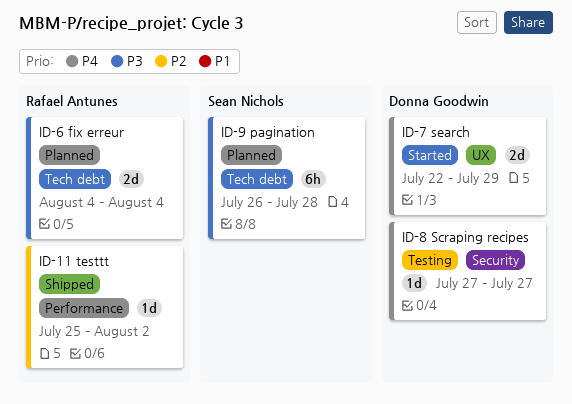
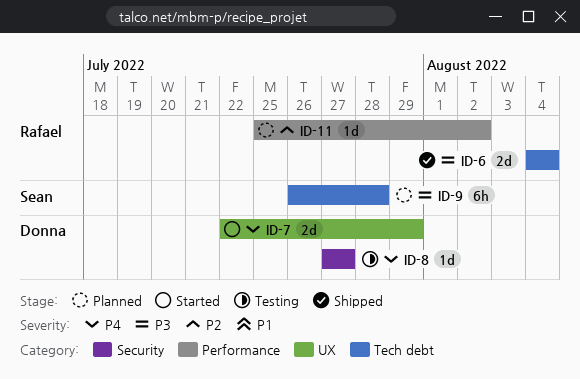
ID-6, status: Planned -> Shipped
ID-11, status: Shipped -> Planned

